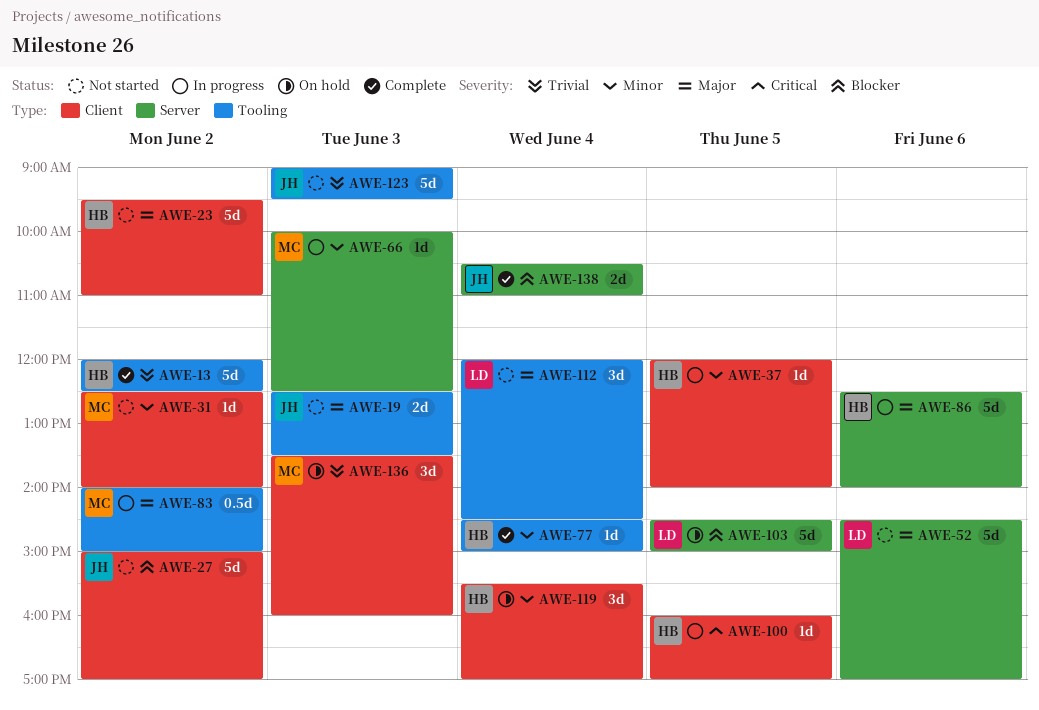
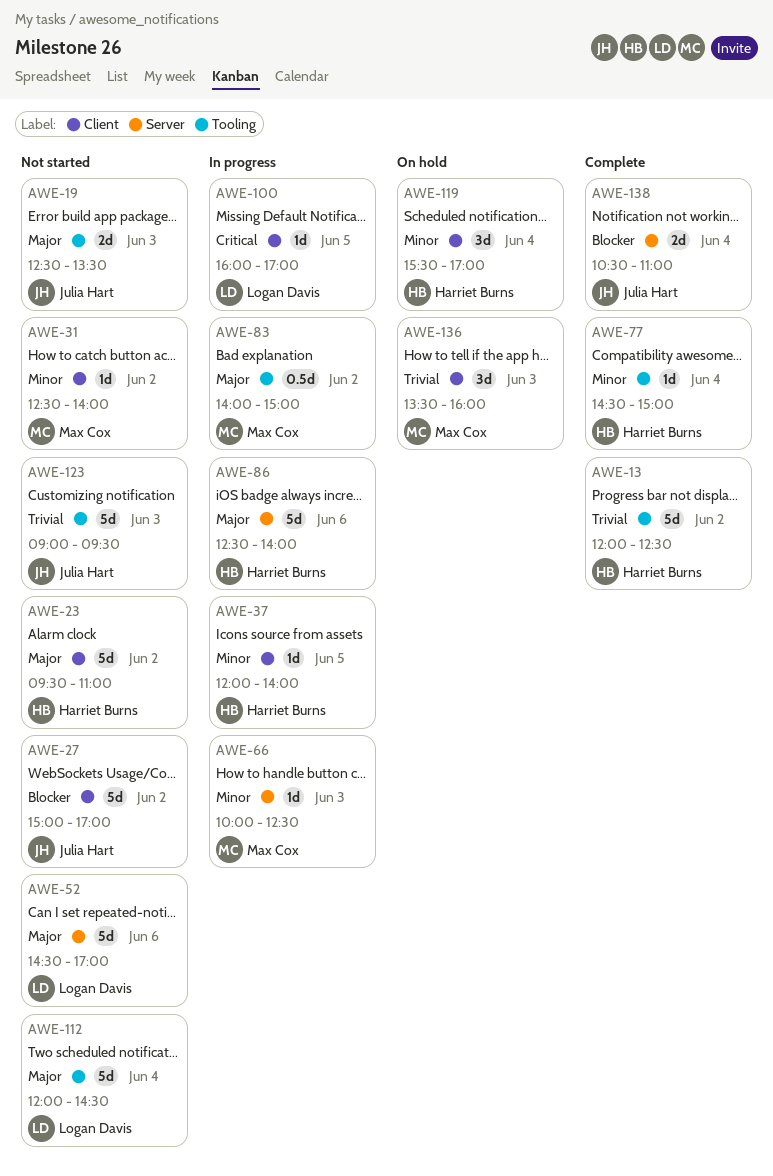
AWE-100, owner: Harriet Burns -> Logan Davis
AWE-103: present -> none
AWE-112, estimate: 3d -> 5d

